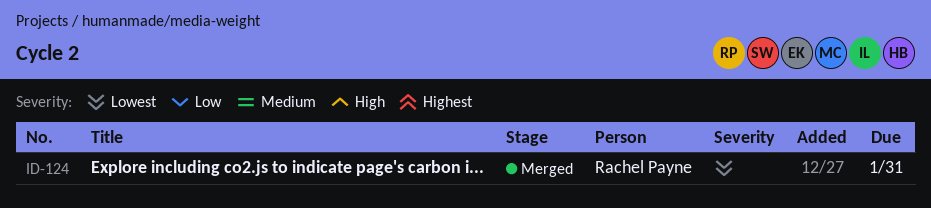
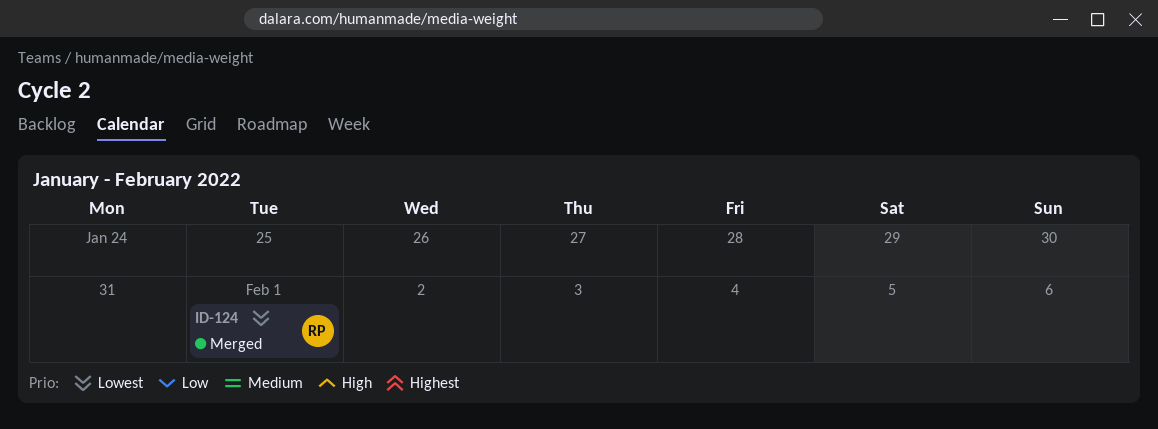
ID-124, due: Jan 31 -> Feb 1

